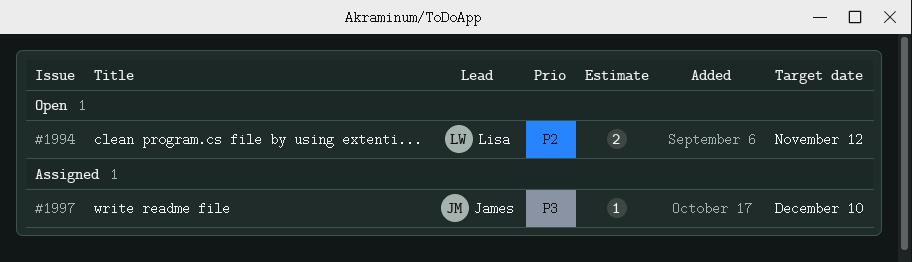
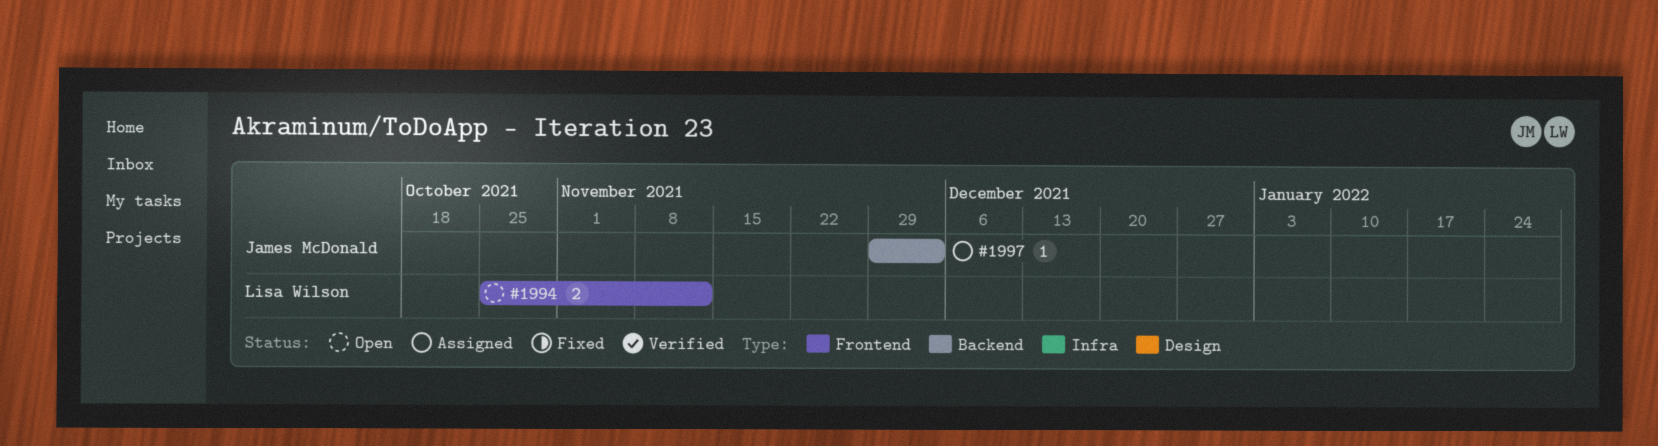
#1997, due: Dec 10 -> Dec 3

